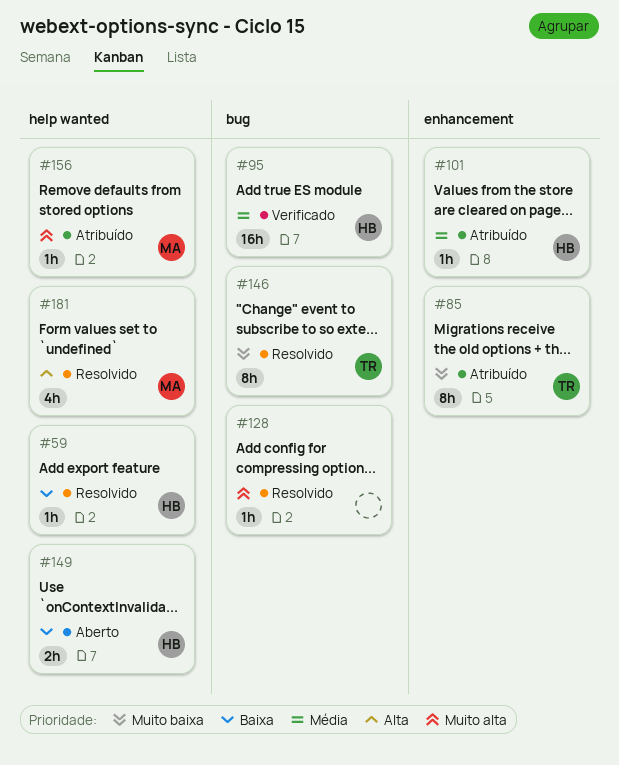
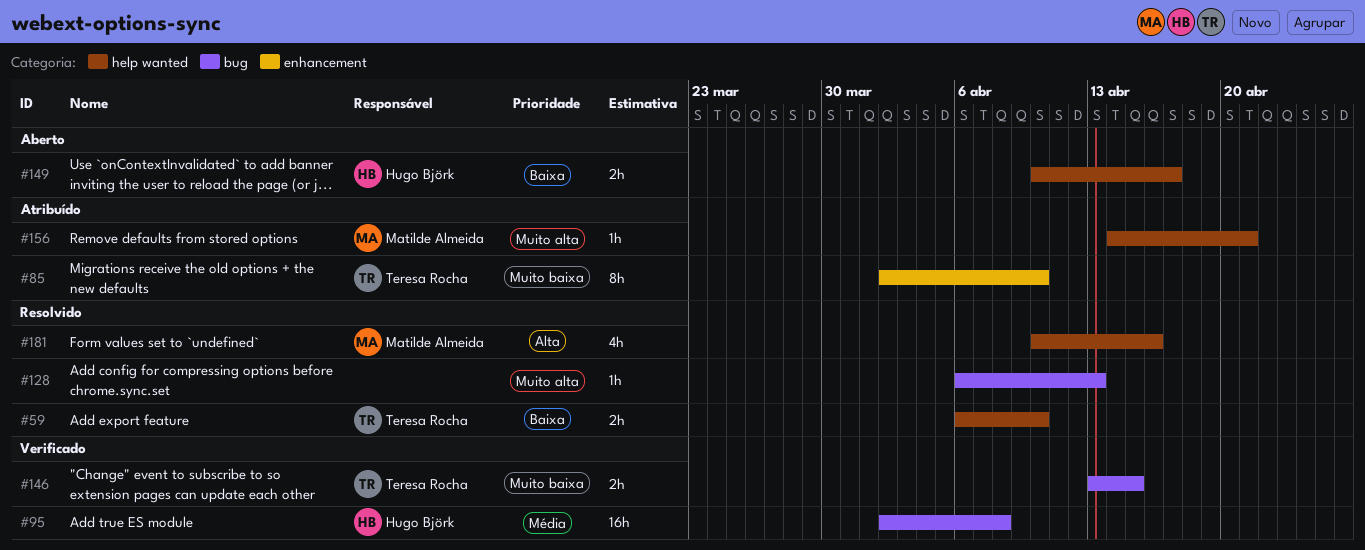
#59, owner: Hugo Björk -> Teresa Rocha
#59, estimate: 1h -> 2h
#101: present -> none
#146, status: Resolvido -> Verificado
#146, estimate: 8h -> 2h

